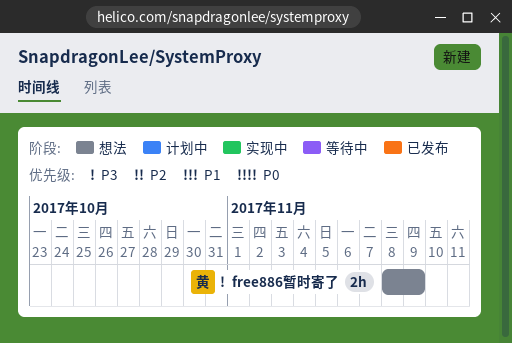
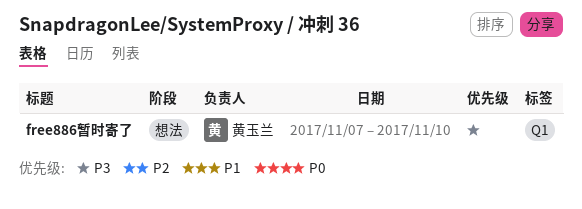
free886暂时寄了, start: Nov 8 -> Nov 7
free886暂时寄了, due: Nov 9 -> Nov 10

